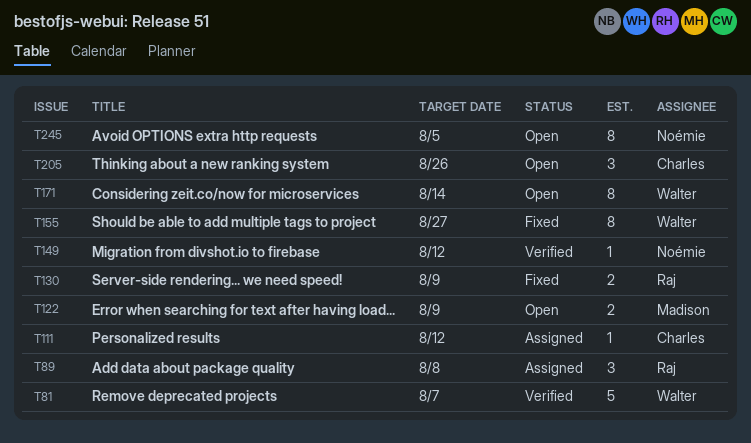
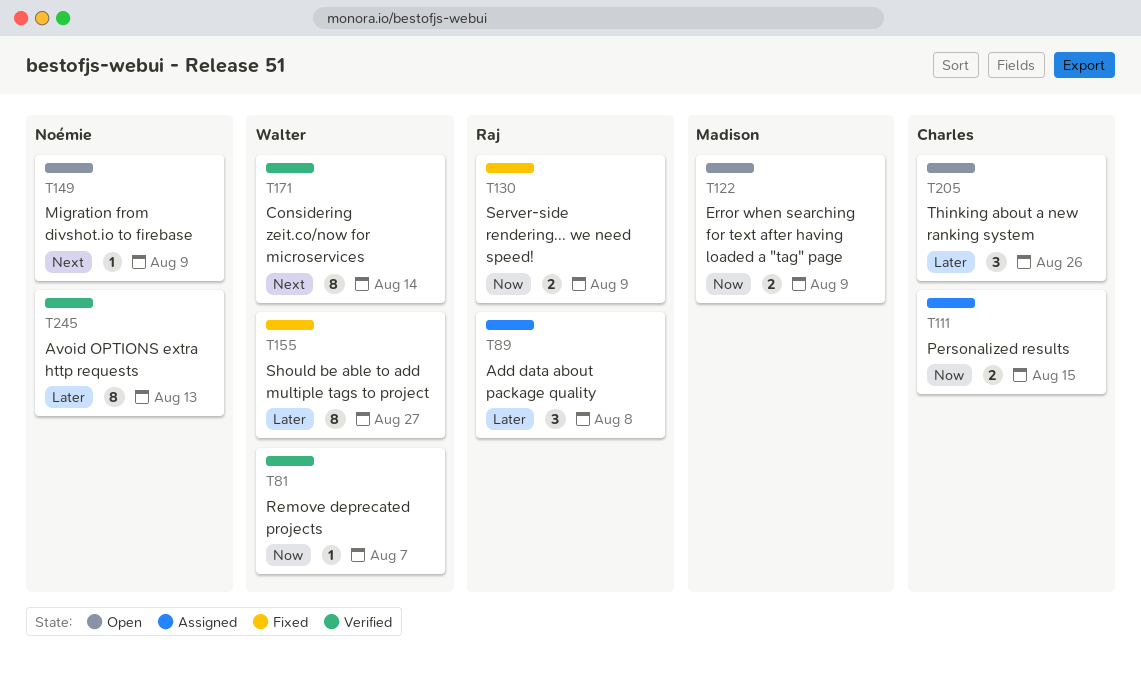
T81, estimate: 5 -> 1
T111, estimate: 1 -> 2
T111, due: Aug 12 -> Aug 15
T149, status: Verified -> Open
T149, due: Aug 12 -> Aug 9
T171, status: Open -> Verified
T245, status: Open -> Verified
T245, due: Aug 5 -> Aug 13

